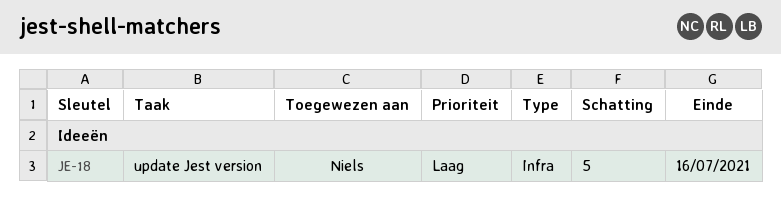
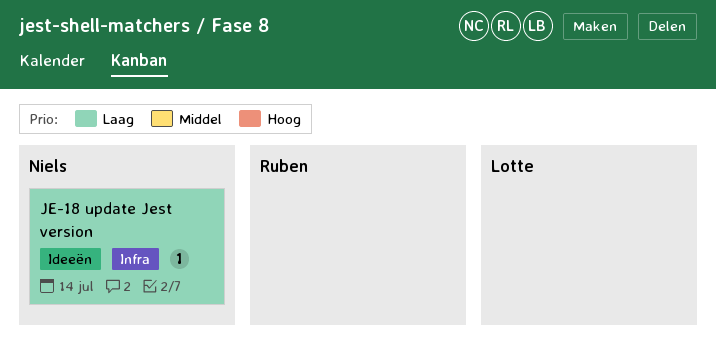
JE-18, estimate: 5 -> 1
JE-18, due: Jul 16 -> Jul 14

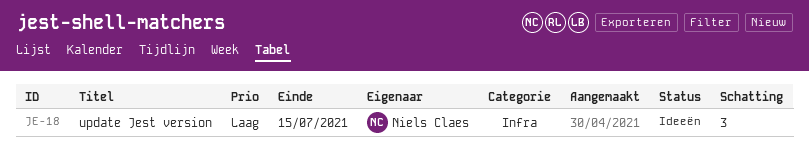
JE-18, estimate: 1 -> 3
JE-18, due: Jul 14 -> Jul 15

